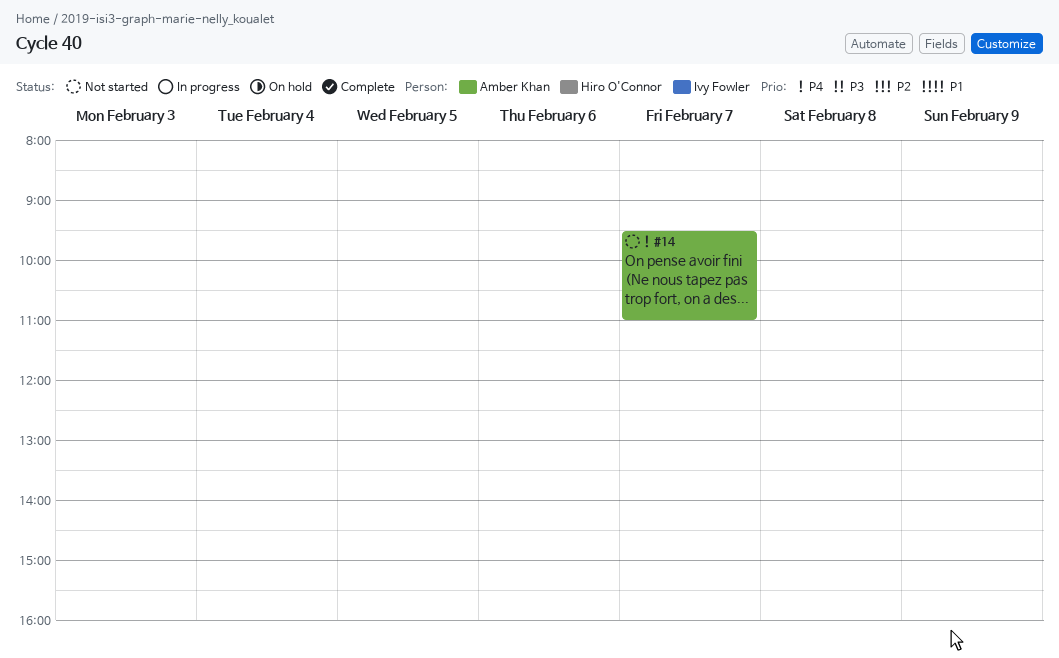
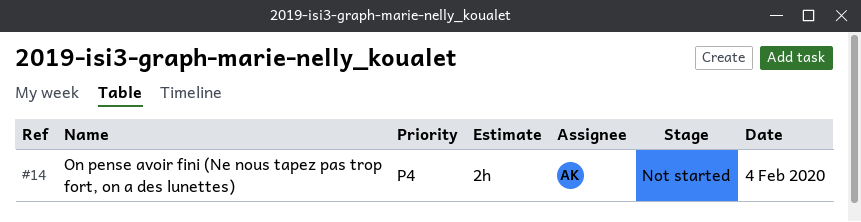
#14, day: Feb 7 -> Feb 4

